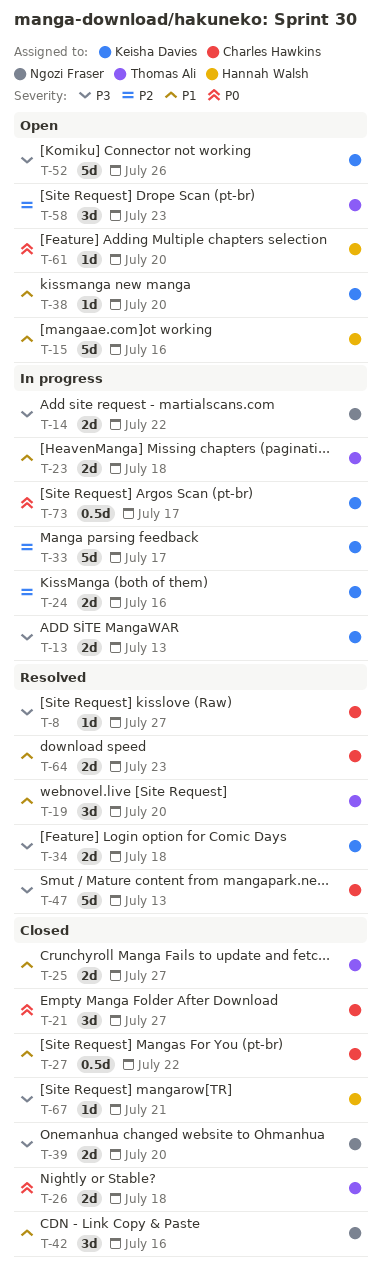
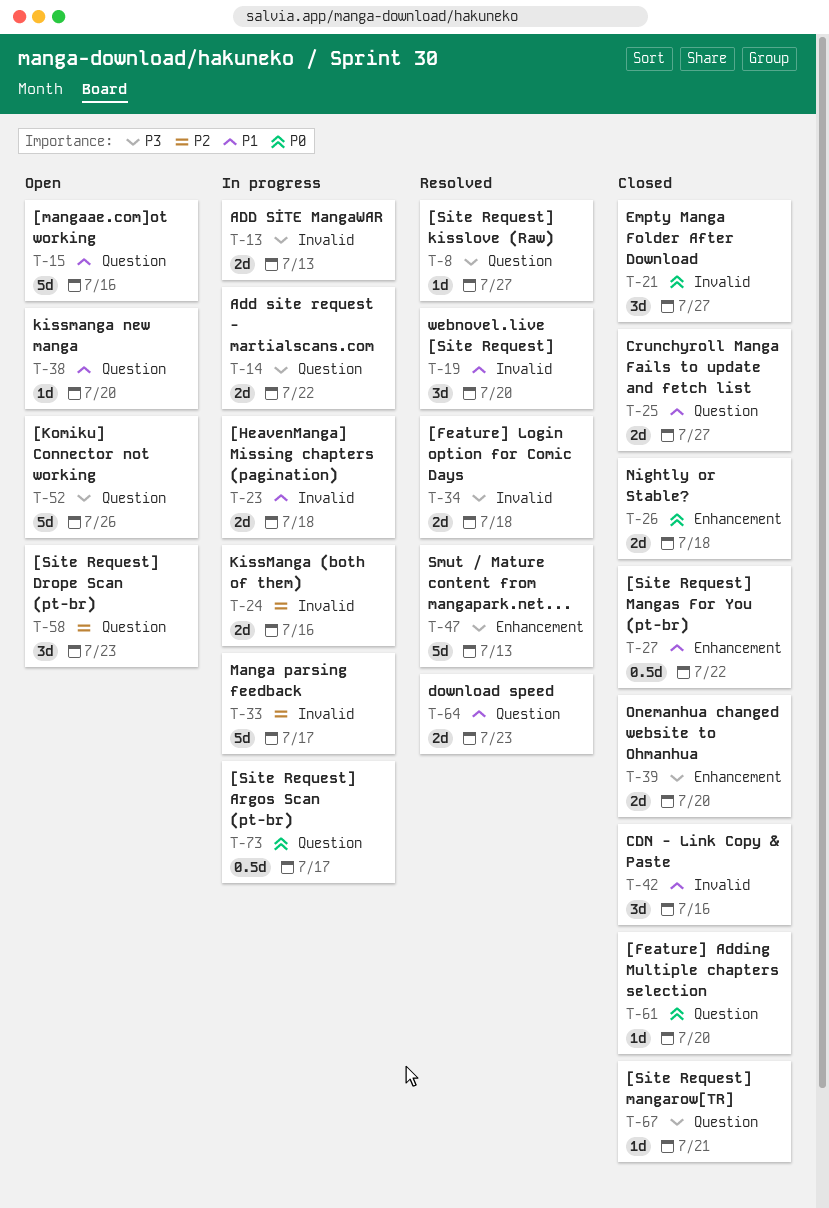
T-61, status: Open -> Closed

